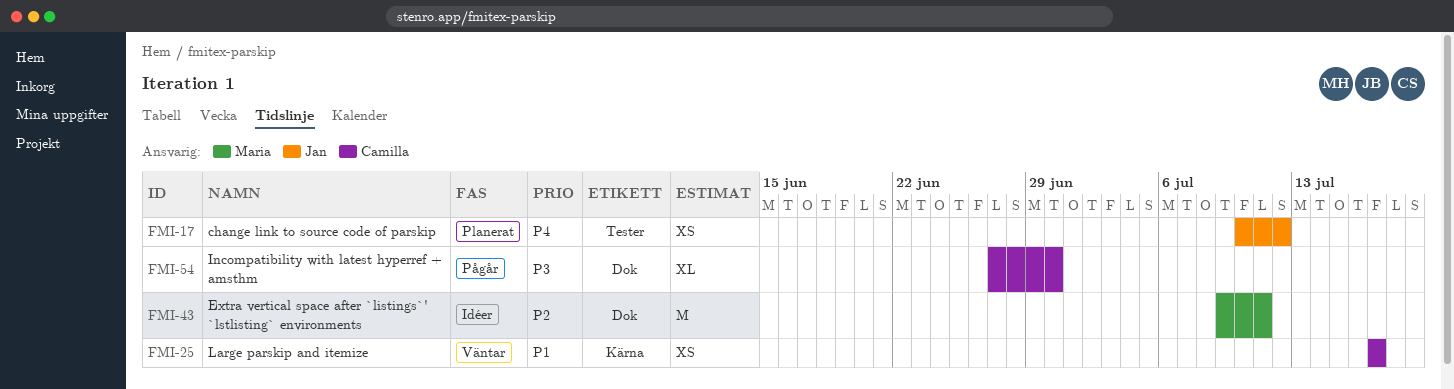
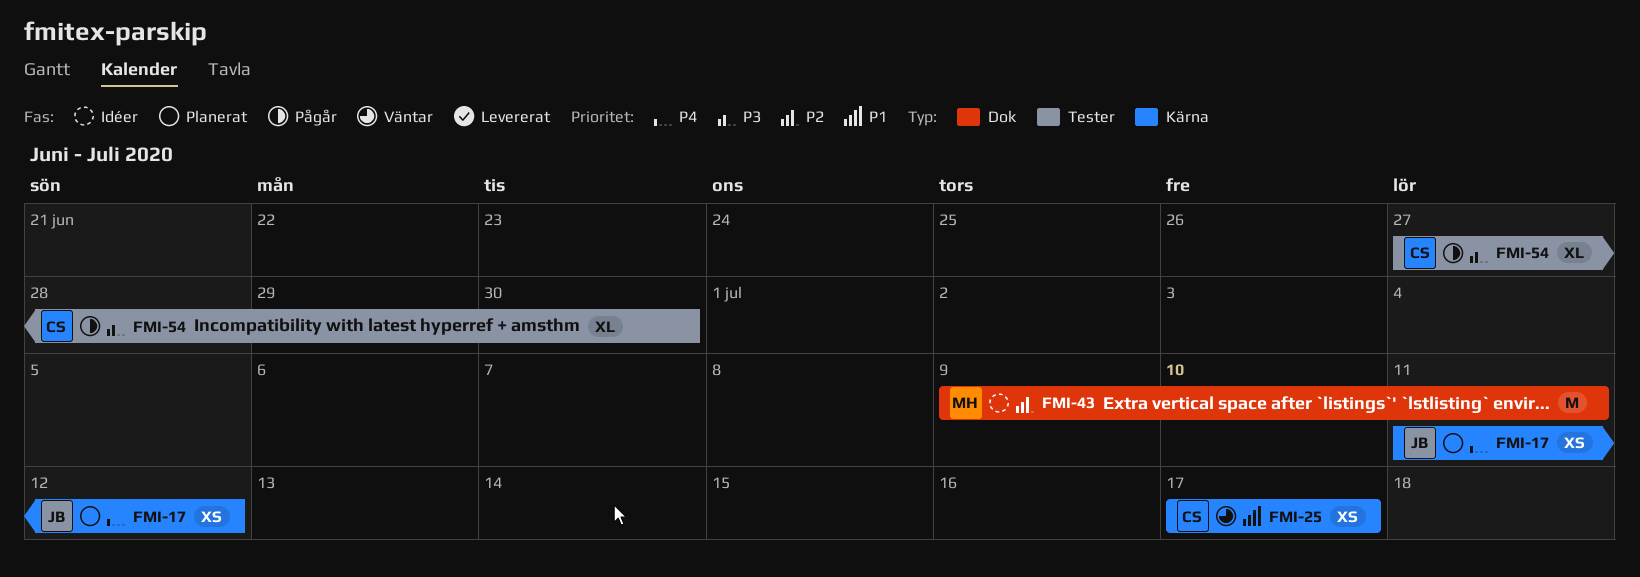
FMI-17, label: Tester -> Kärna
FMI-17, start: Jul 10 -> Jul 11
FMI-54, label: Dok -> Tester

